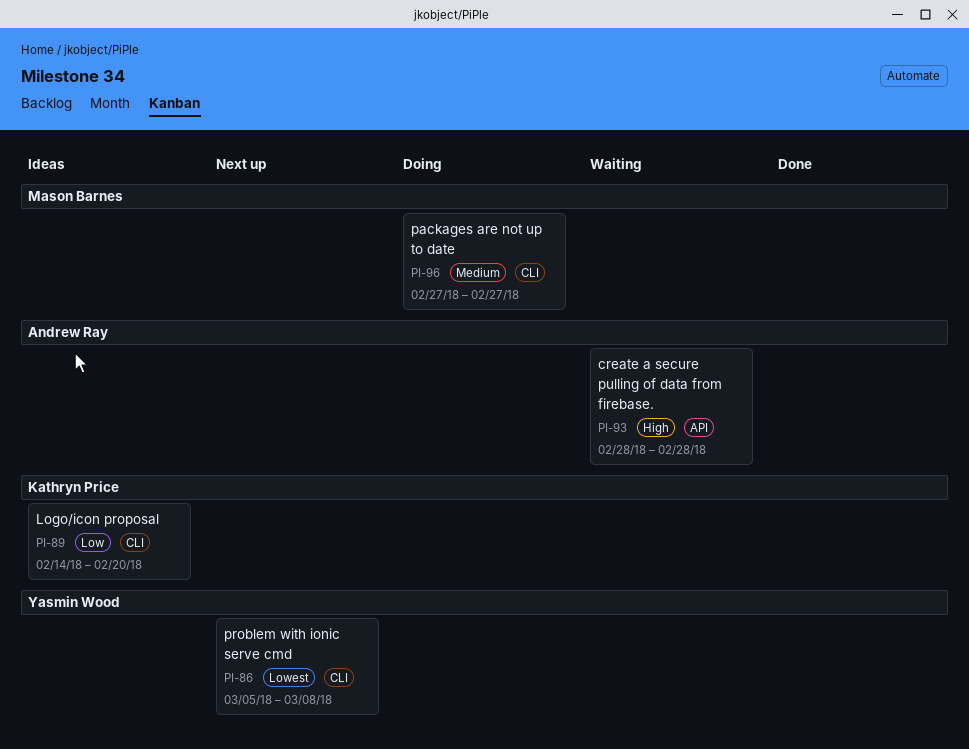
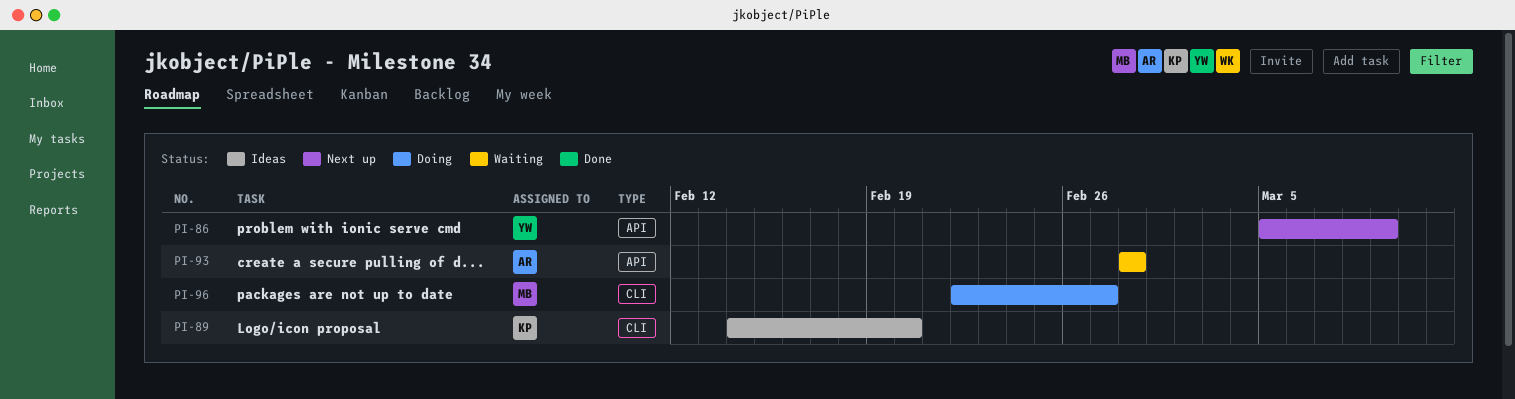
PI-86, label: CLI -> API
PI-86, due: Mar 8 -> Mar 9
PI-96, start: Feb 27 -> Feb 22

